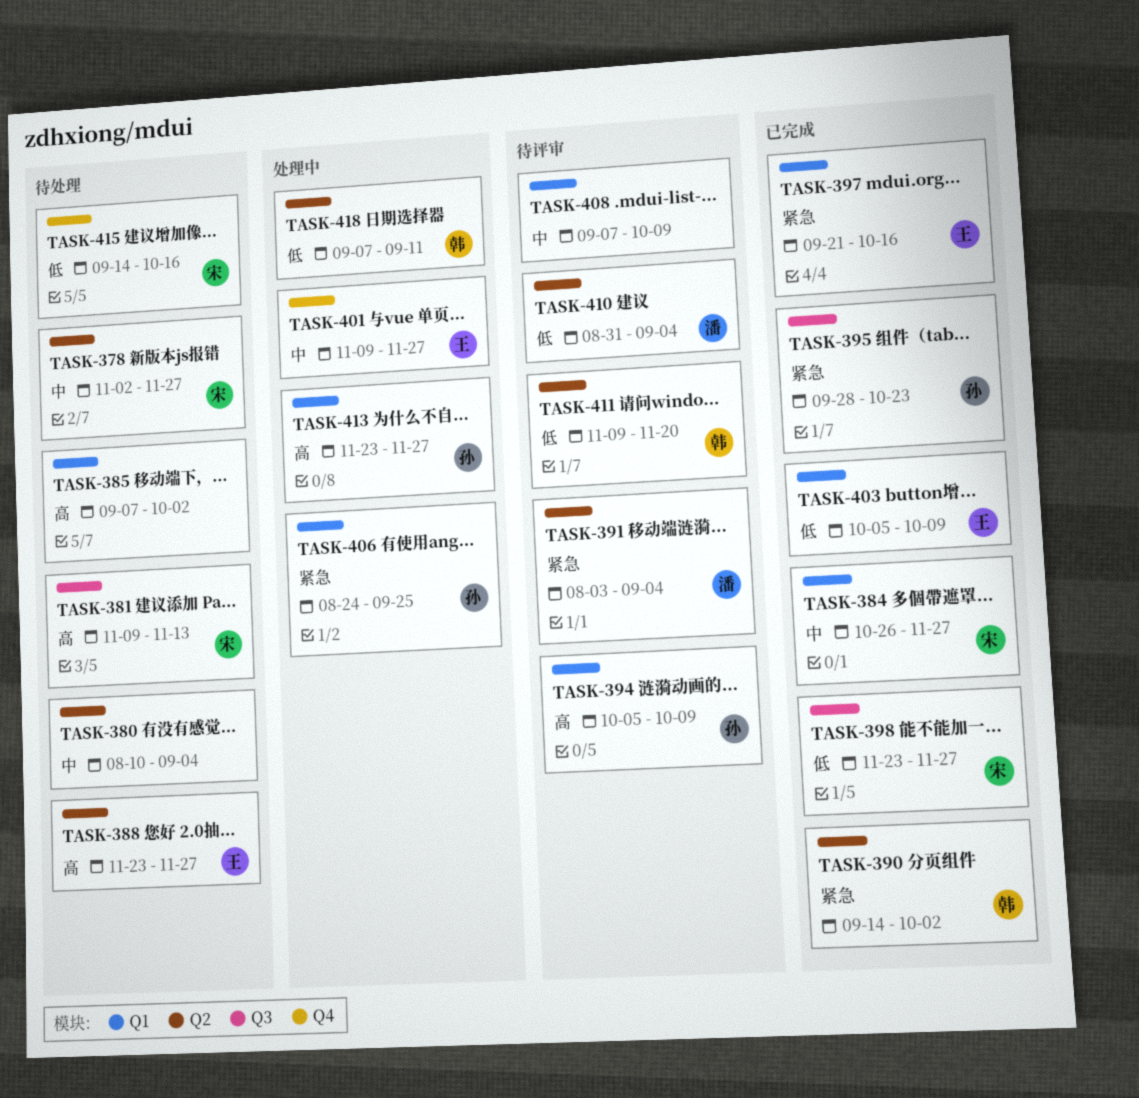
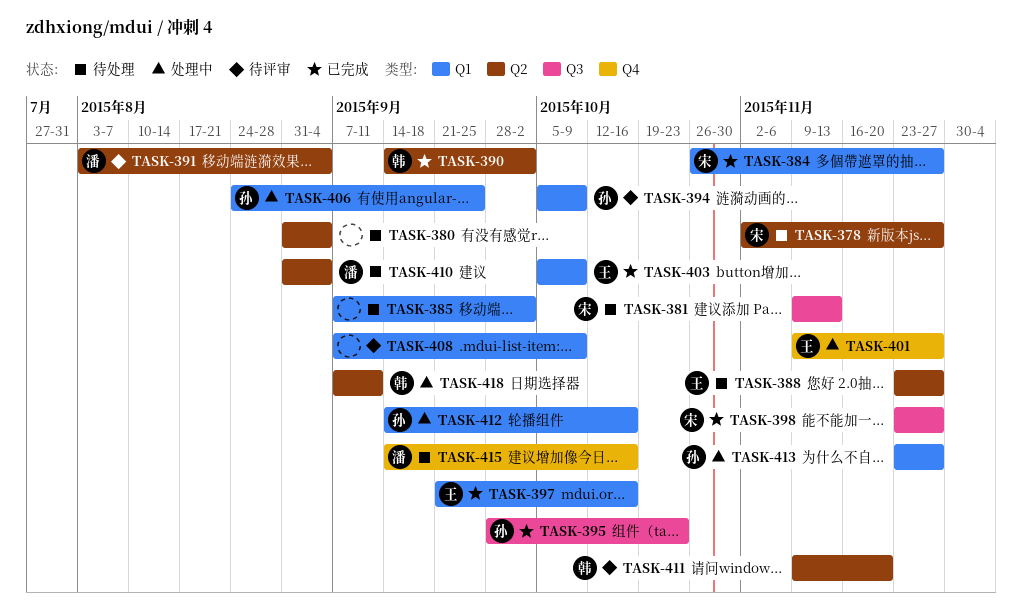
TASK-380, start: Aug 10 -> Aug 31
TASK-410, status: 待评审 -> 待处理
TASK-412: none -> present
TASK-415, owner: 宋 -> 潘

